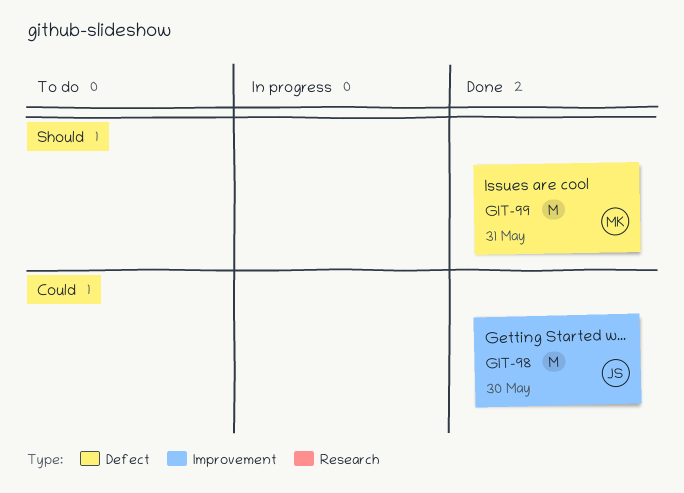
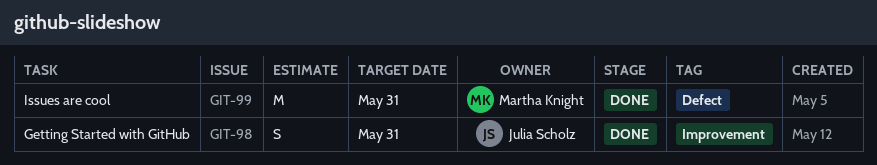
GIT-98, estimate: M -> S
GIT-98, due: May 30 -> May 31

